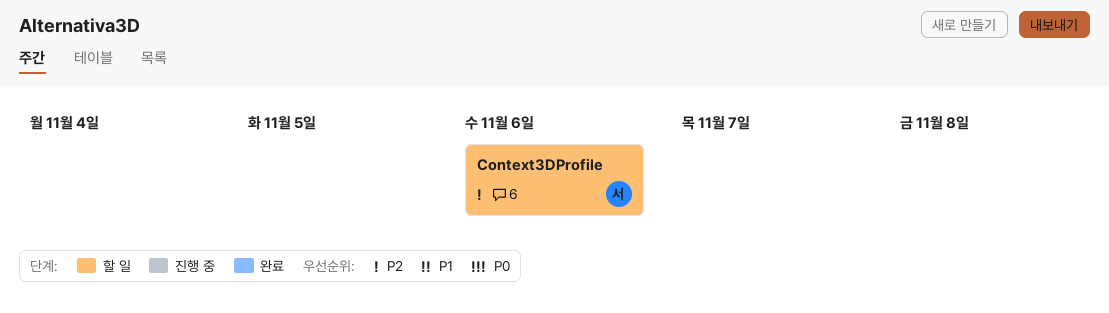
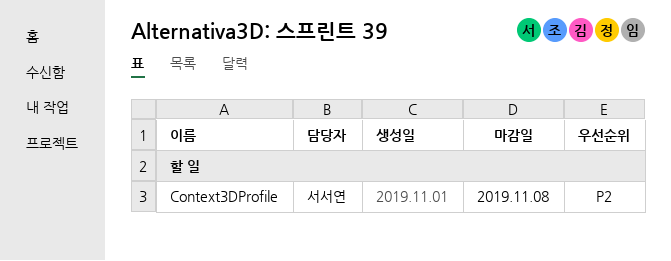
Context3DProfile, due: Nov 6 -> Nov 8

